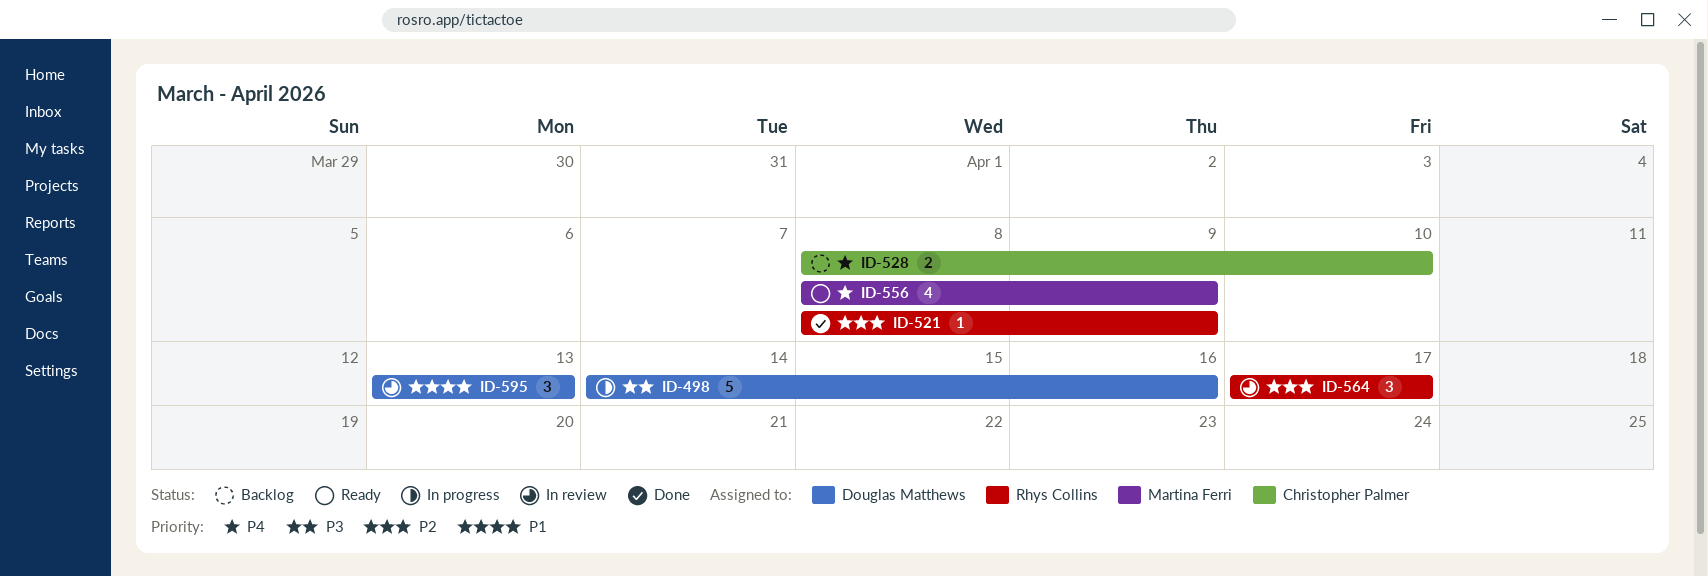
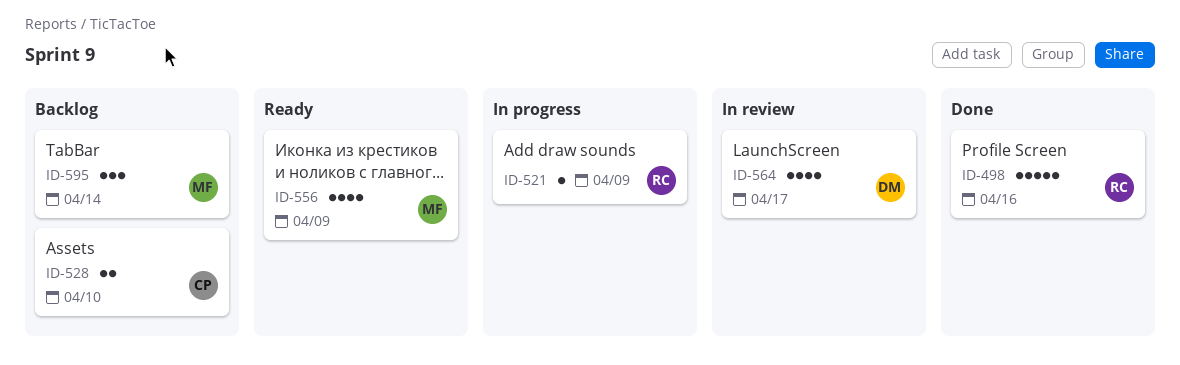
ID-498, status: In progress -> Done
ID-498, owner: Douglas Matthews -> Rhys Collins
ID-521, status: Done -> In progress
ID-564, owner: Rhys Collins -> Douglas Matthews
ID-564, estimate: 3 -> 4
ID-595, status: In review -> Backlog
ID-595, owner: Douglas Matthews -> Martina Ferri
ID-595, due: Apr 13 -> Apr 14

